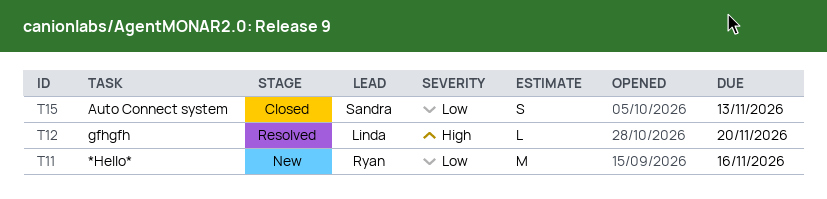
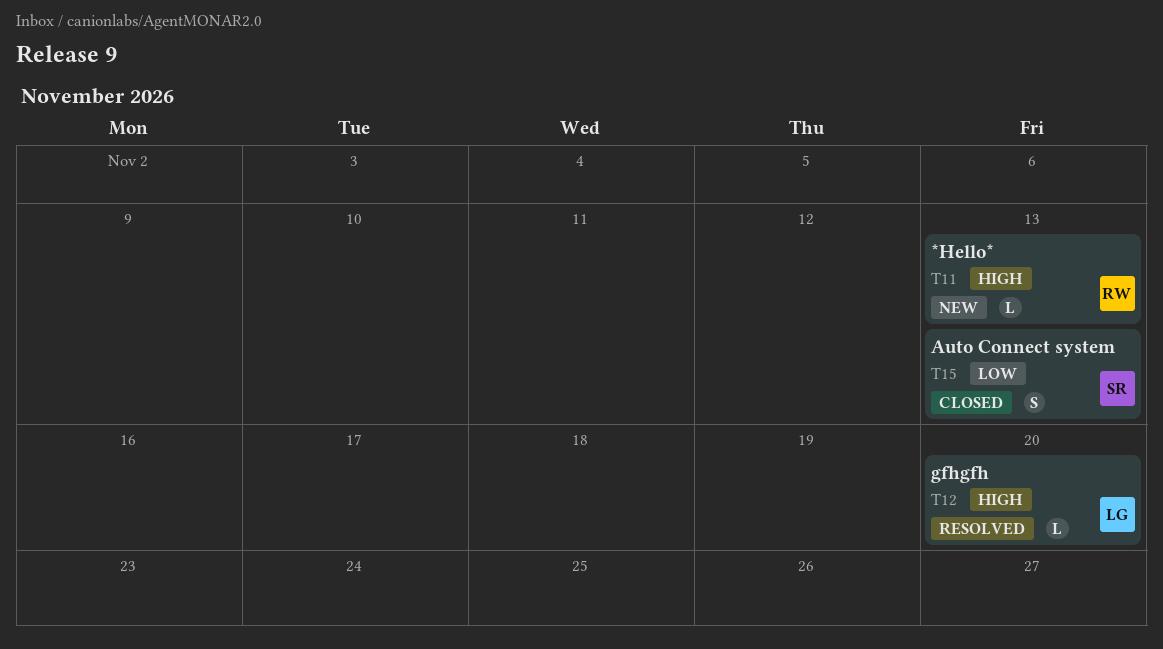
T11, priority: Low -> High
T11, estimate: M -> L
T11, due: Nov 16 -> Nov 13

